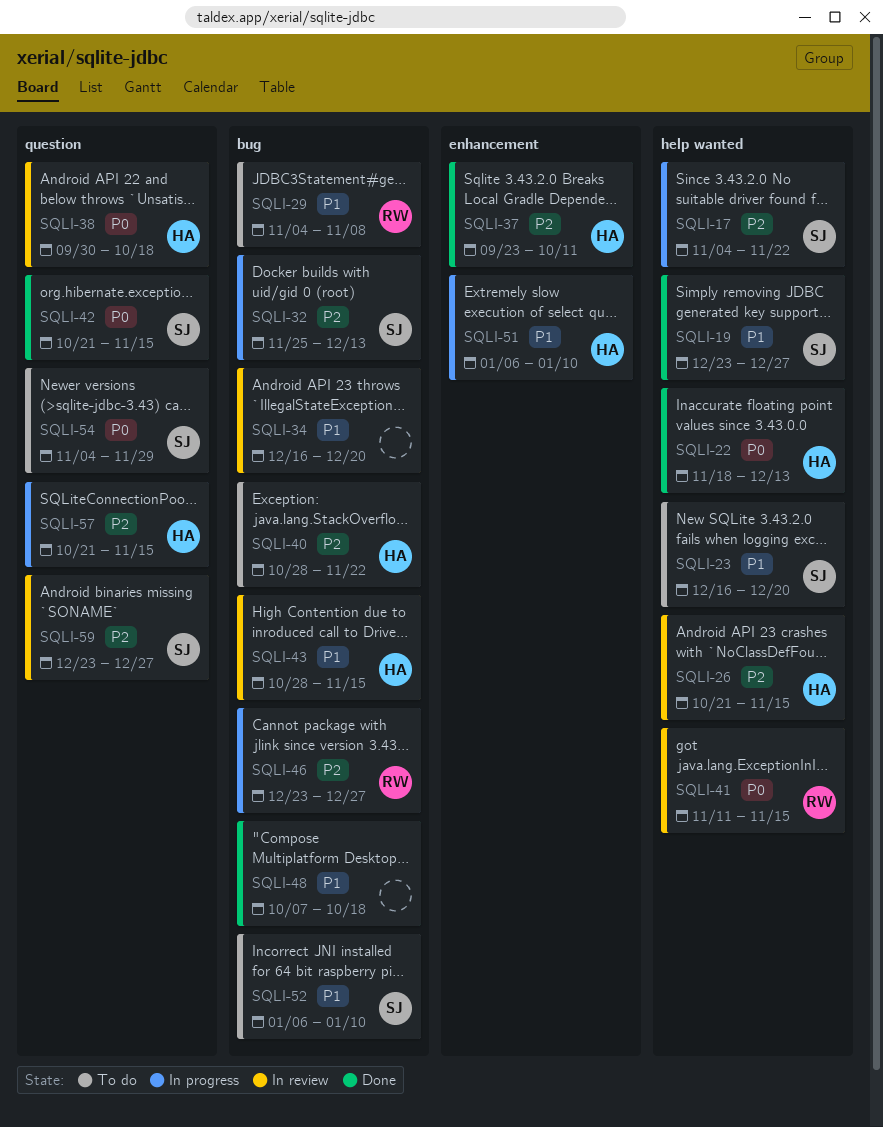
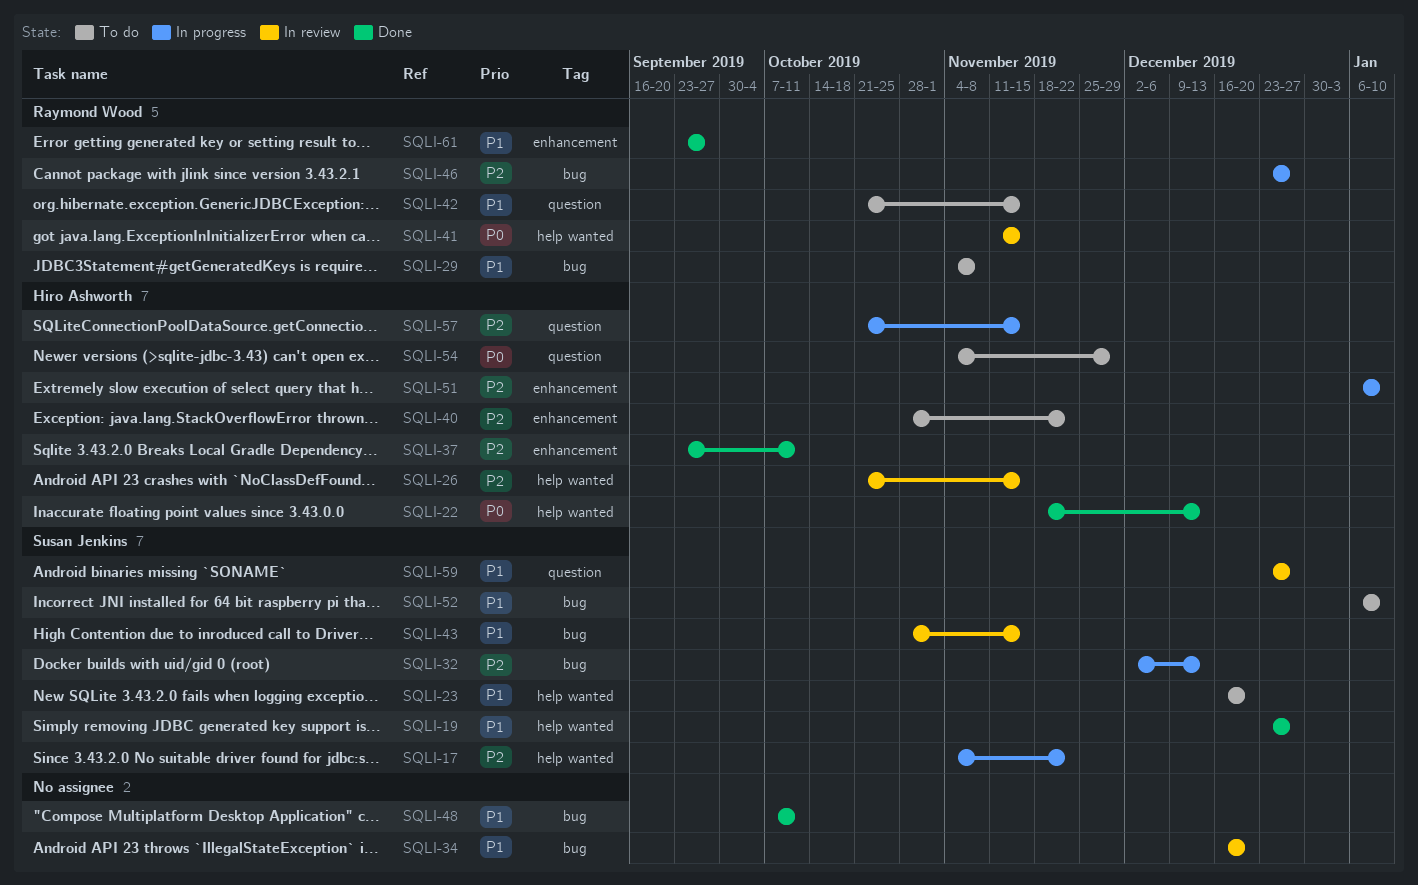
SQLI-32, start: Nov 25 -> Dec 2
SQLI-38: present -> none
SQLI-40, label: bug -> enhancement
SQLI-42, status: Done -> To do
SQLI-42, owner: Susan Jenkins -> Raymond Wood
SQLI-42, priority: P0 -> P1
SQLI-43, owner: Hiro Ashworth -> Susan Jenkins
SQLI-48, due: Oct 18 -> Oct 11
SQLI-51, priority: P1 -> P2
SQLI-54, owner: Susan Jenkins -> Hiro Ashworth
SQLI-59, priority: P2 -> P1
SQLI-61: none -> present

